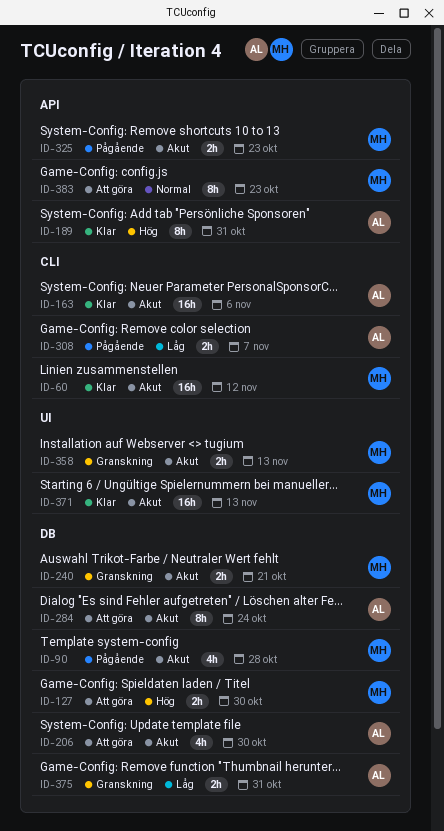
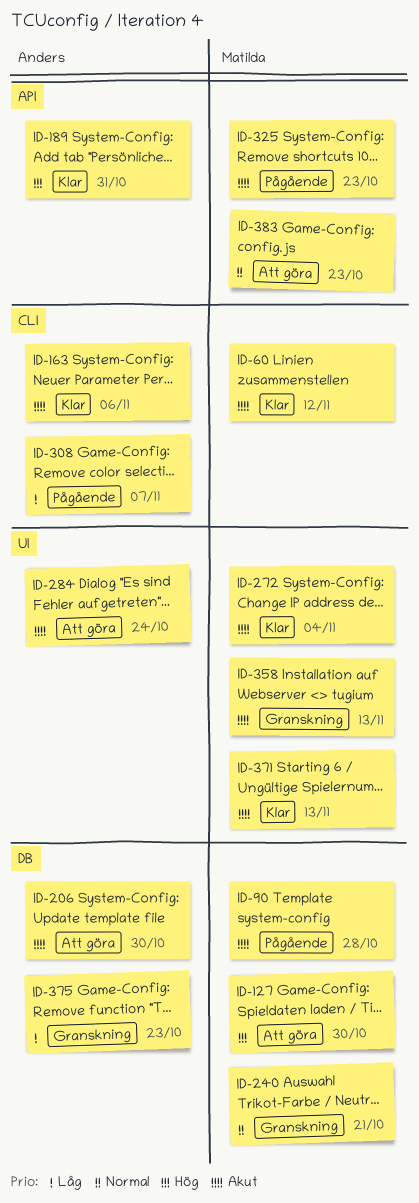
ID-240, priority: Akut -> Normal
ID-272: none -> present
ID-284, label: DB -> UI
ID-375, due: Oct 31 -> Oct 23

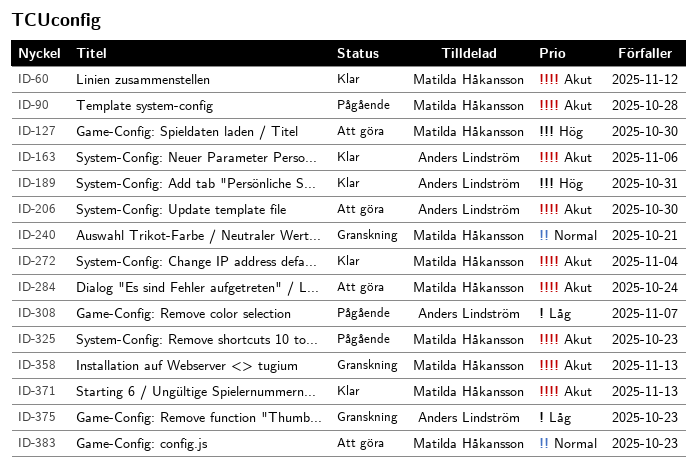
ID-284, owner: Anders Lindström -> Matilda Håkansson

